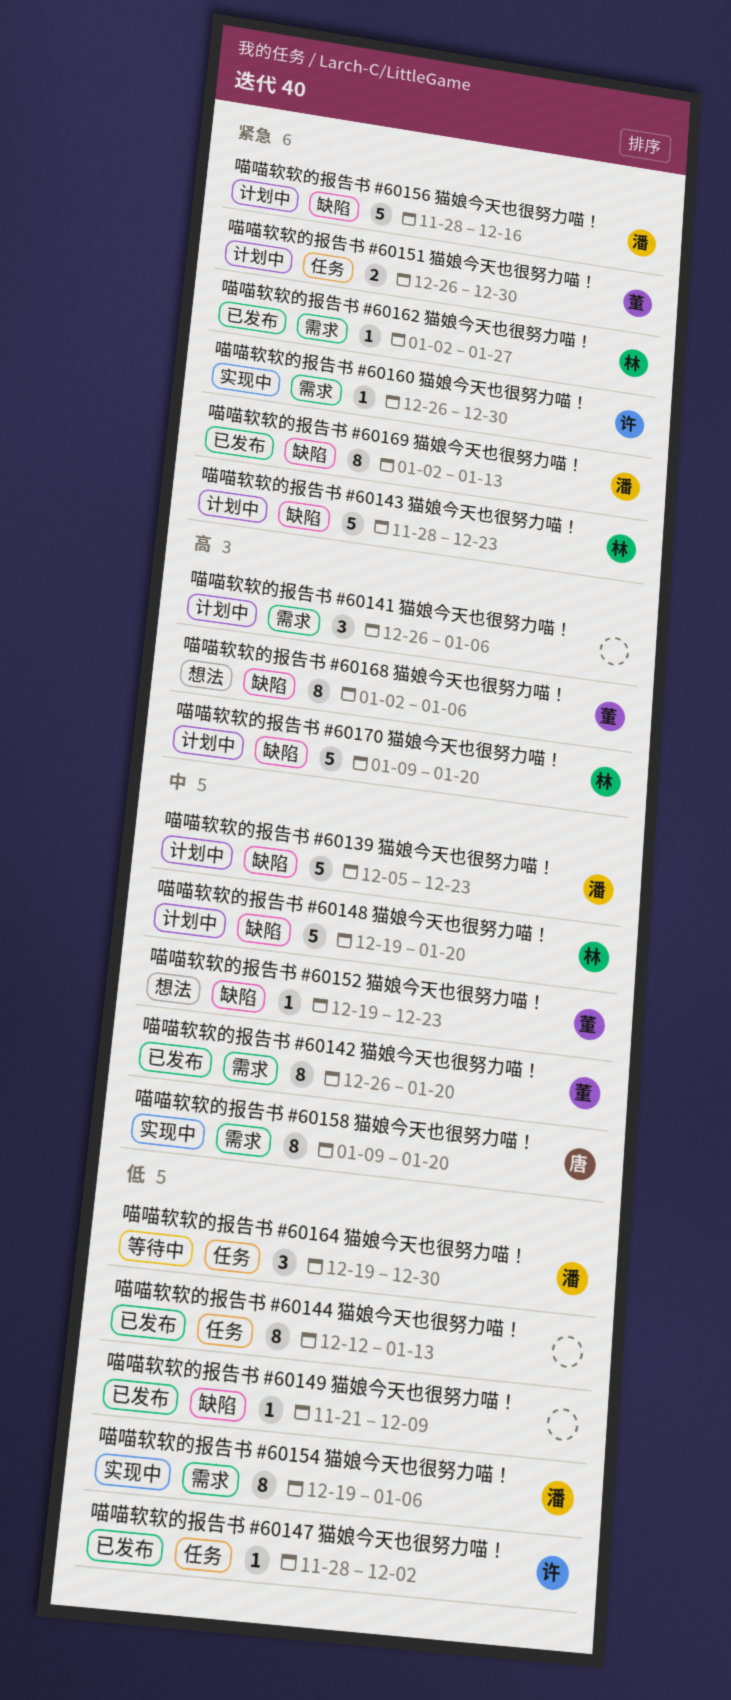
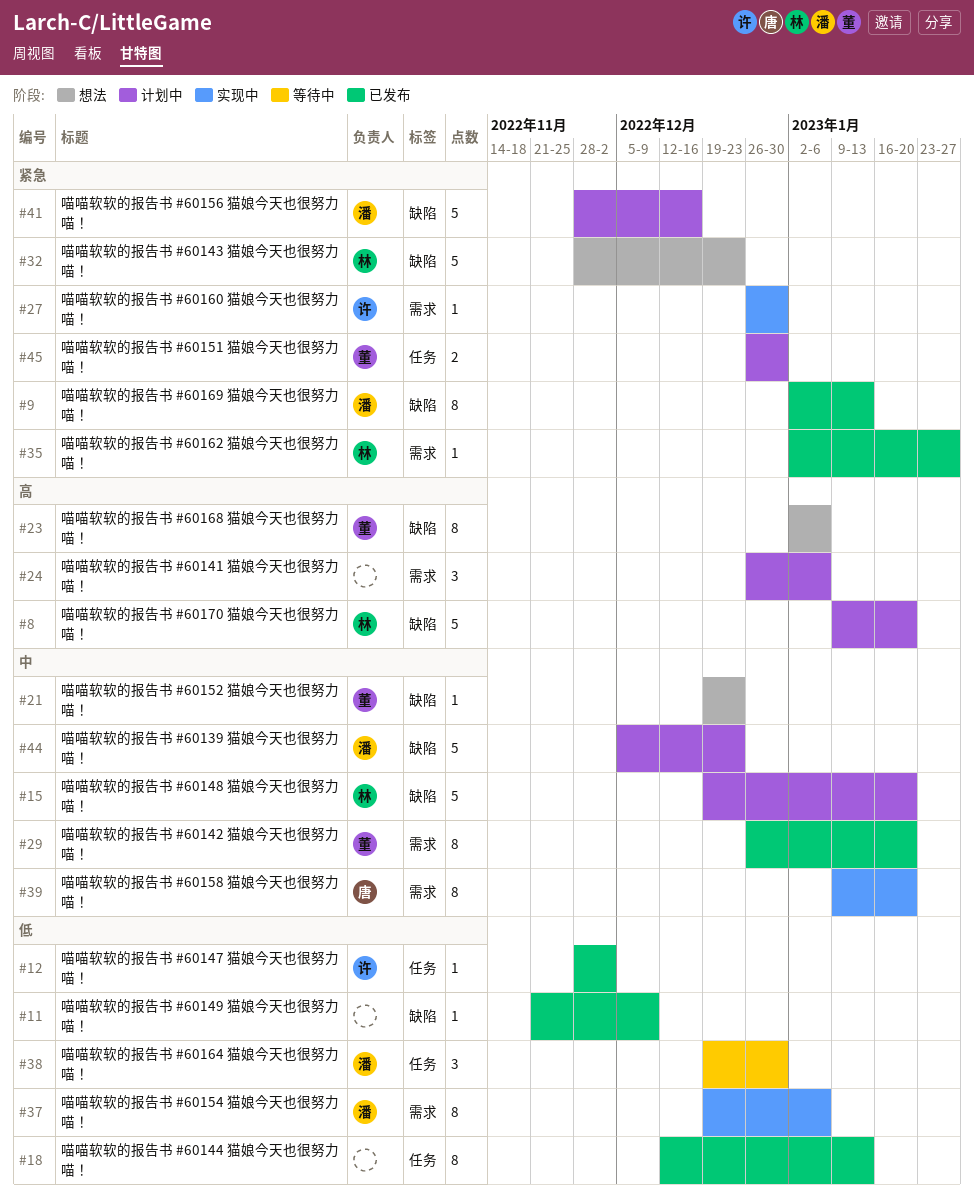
喵喵软软的报告书 #60143 猫娘今天也很努力喵！, status: 计划中 -> 想法

